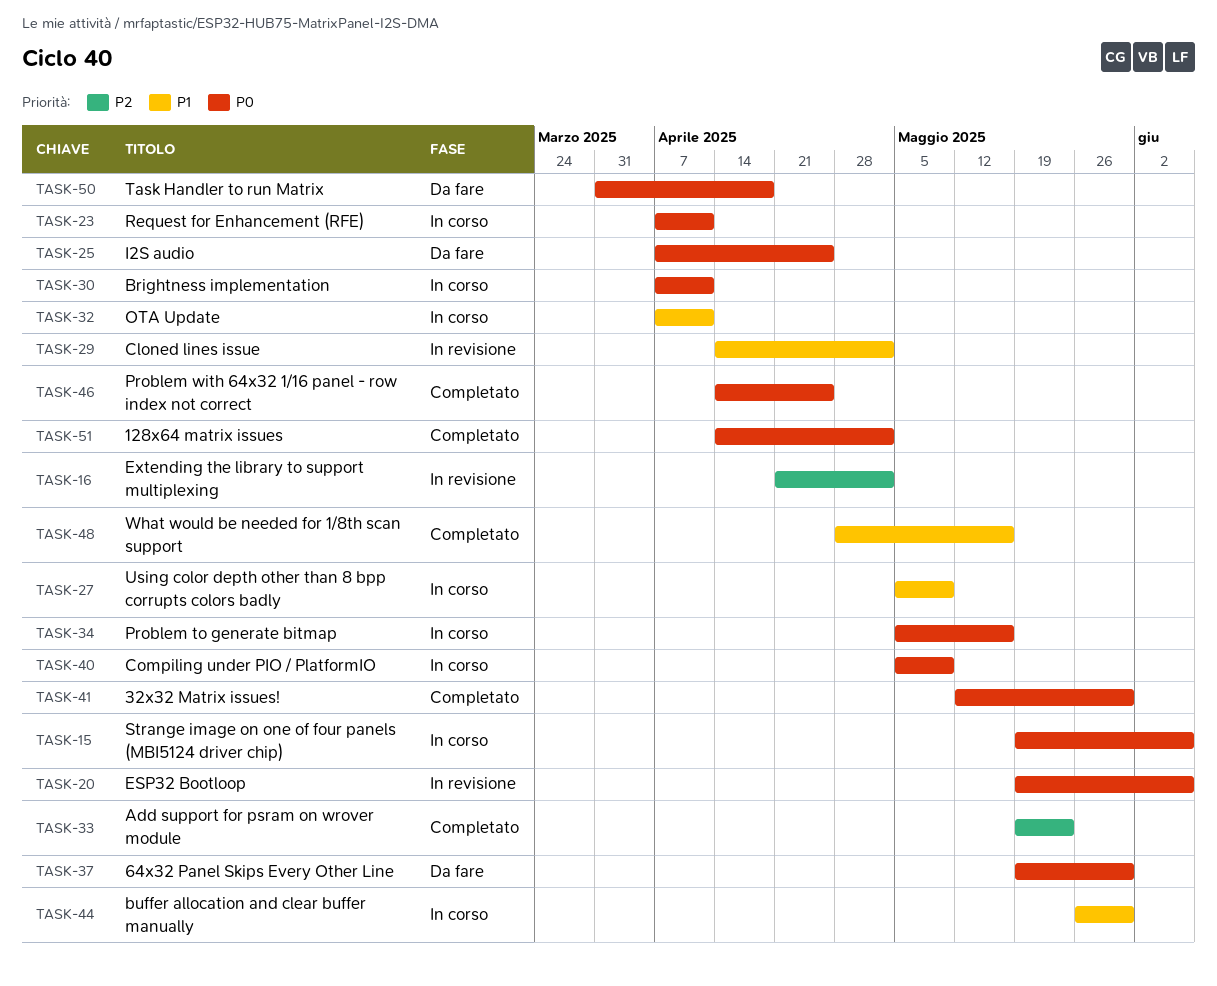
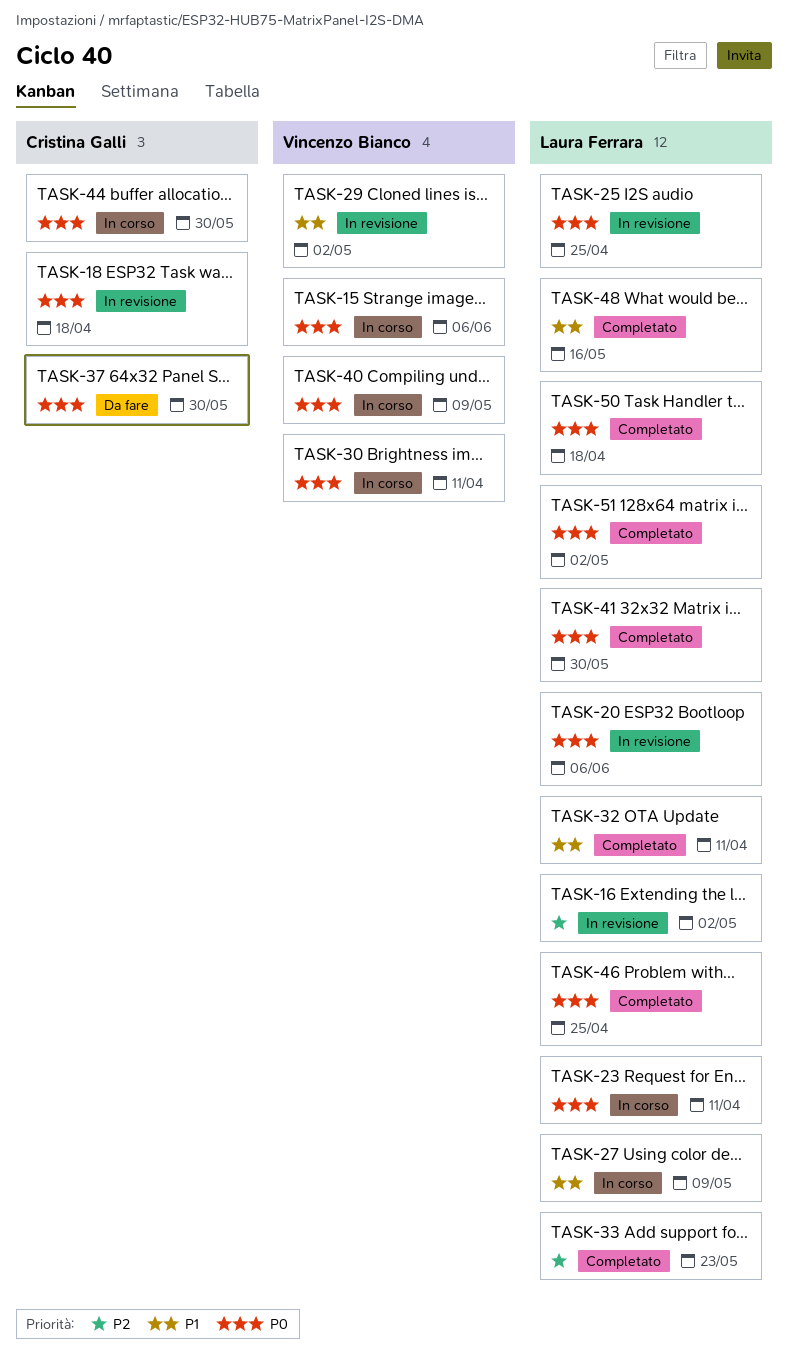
TASK-18: none -> present
TASK-25, status: Da fare -> In revisione
TASK-32, status: In corso -> Completato
TASK-34: present -> none
TASK-44, priority: P1 -> P0
TASK-50, status: Da fare -> Completato

